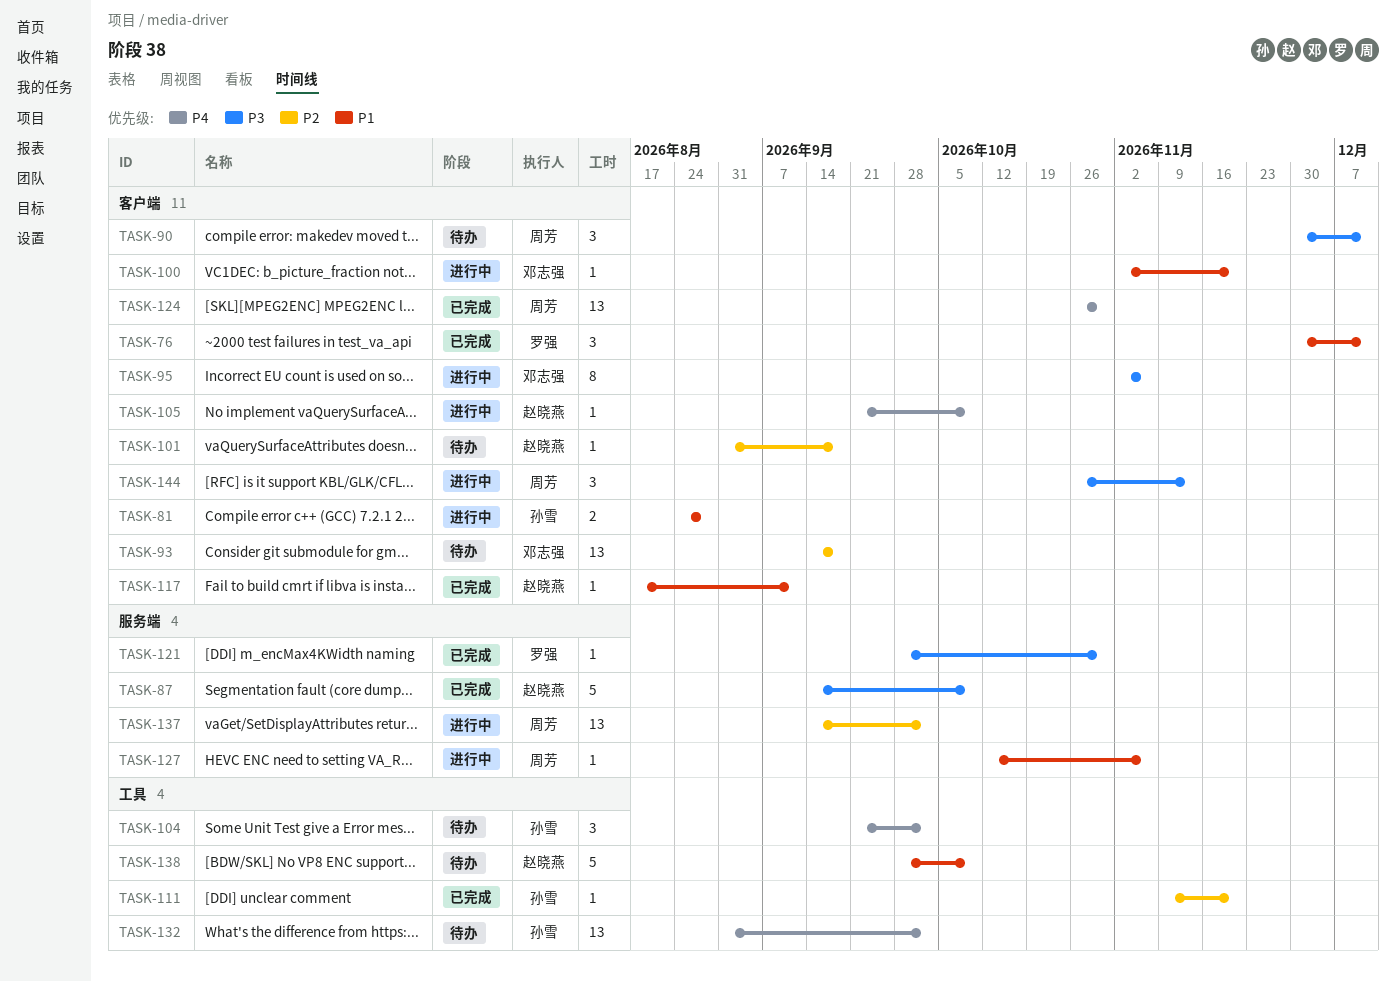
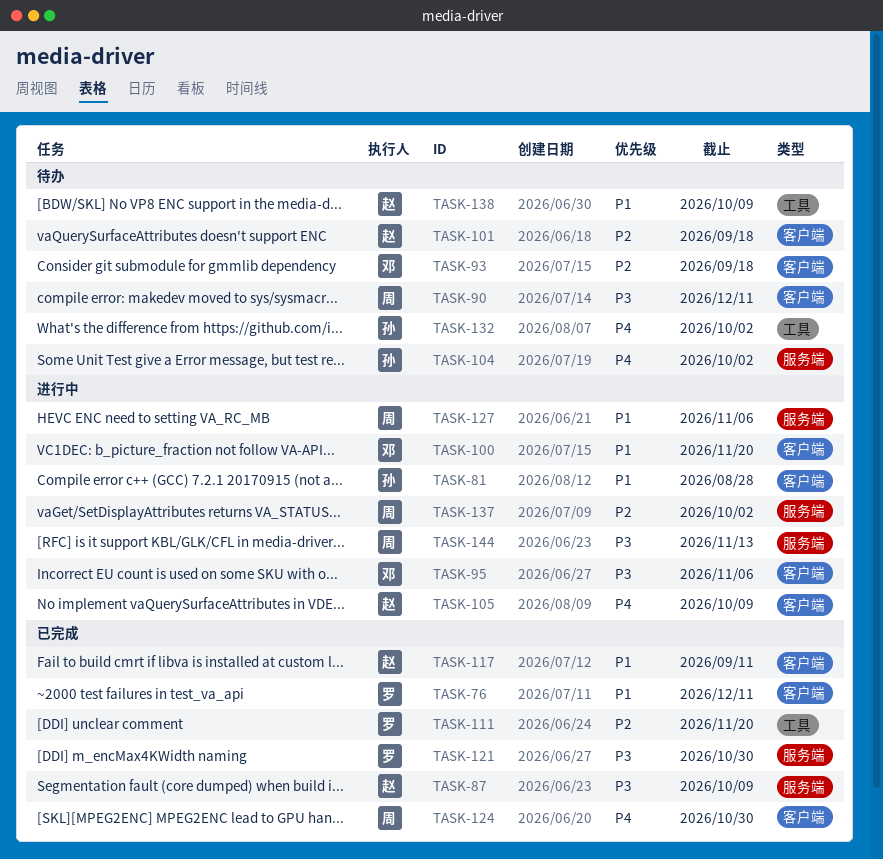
TASK-104, label: 工具 -> 服务端
TASK-111, owner: 孙雪 -> 罗强
TASK-144, label: 客户端 -> 服务端

